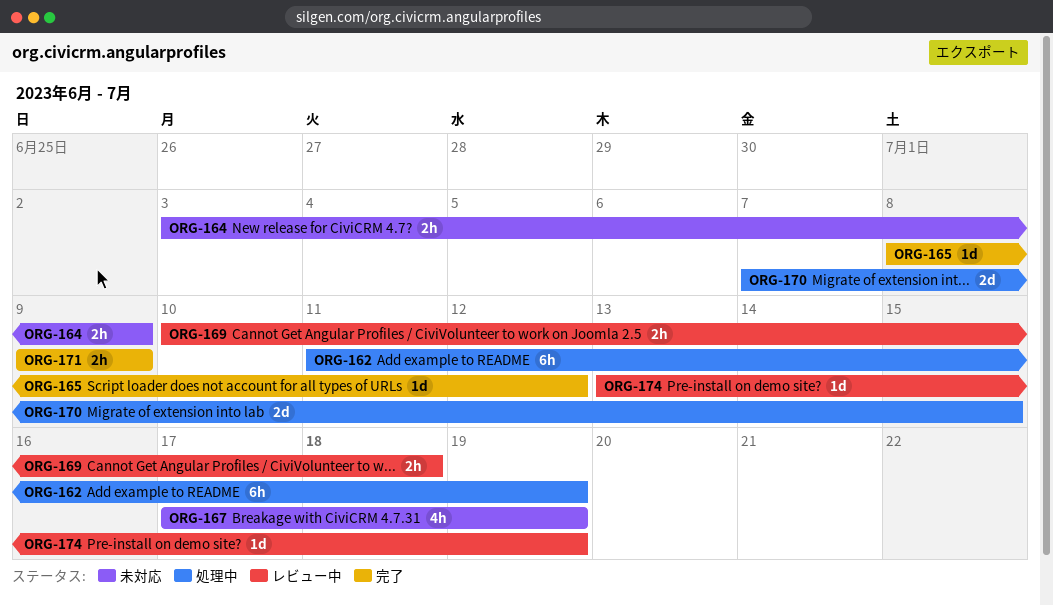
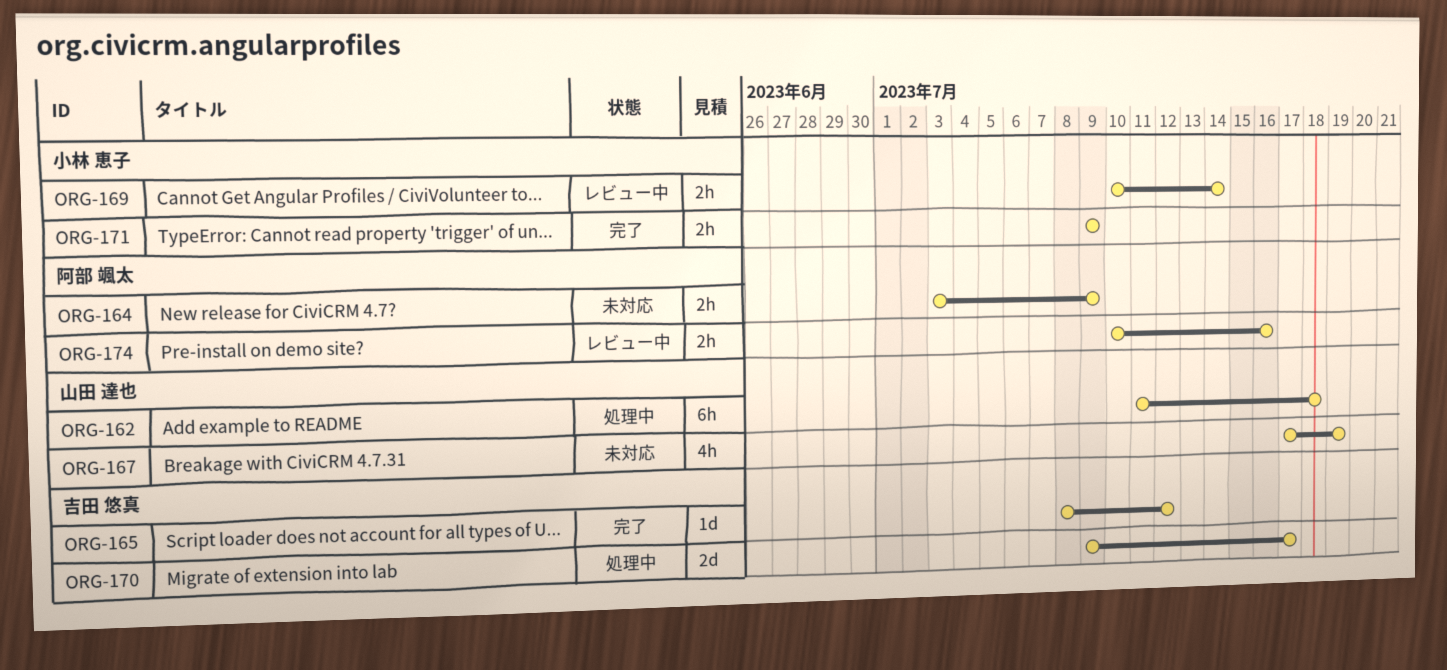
ORG-162, due: Jul 19 -> Jul 18
ORG-169, due: Jul 18 -> Jul 14
ORG-170, start: Jul 7 -> Jul 9
ORG-170, due: Jul 15 -> Jul 17
ORG-174, estimate: 1d -> 2h
ORG-174, start: Jul 13 -> Jul 10
ORG-174, due: Jul 19 -> Jul 16

